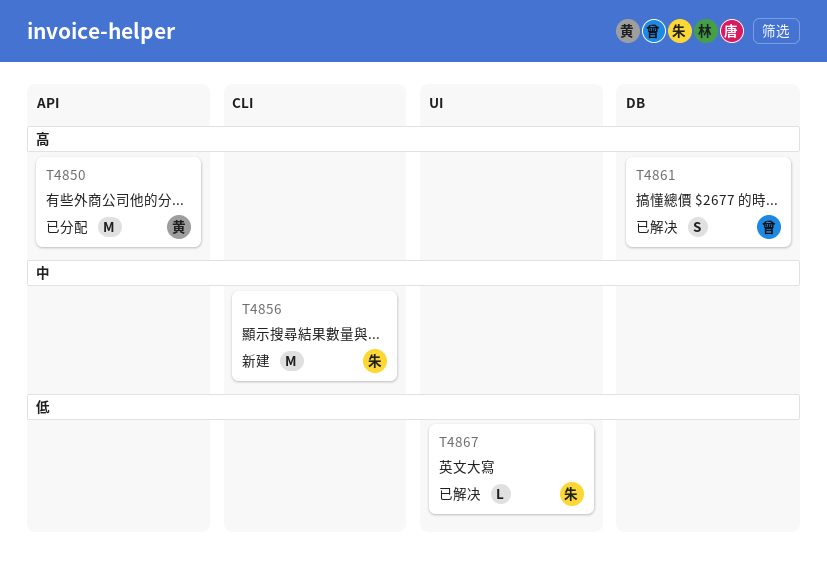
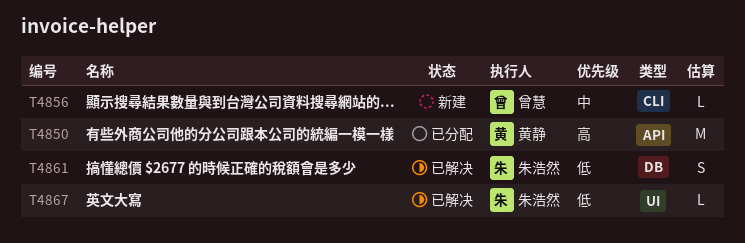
T4856, owner: 朱浩然 -> 曾慧
T4856, estimate: M -> L
T4861, owner: 曾慧 -> 朱浩然
T4861, priority: 高 -> 低

